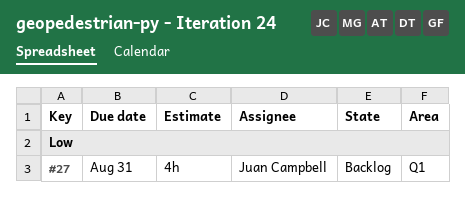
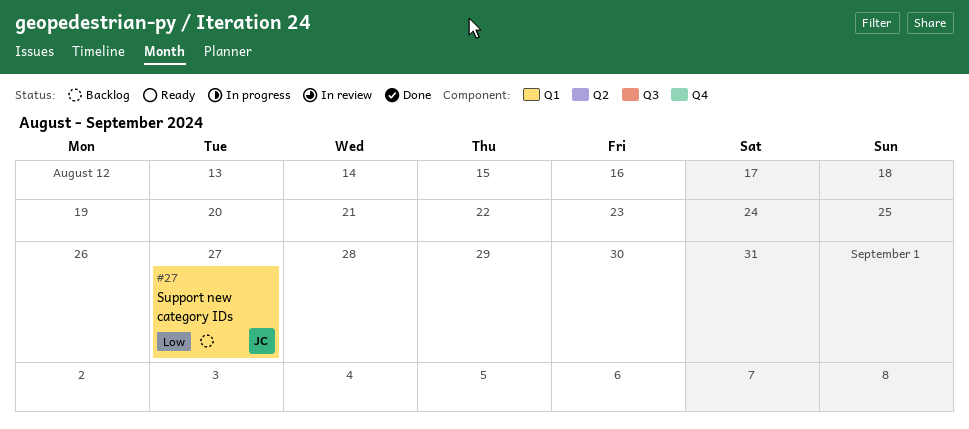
#27, due: Aug 31 -> Aug 27

